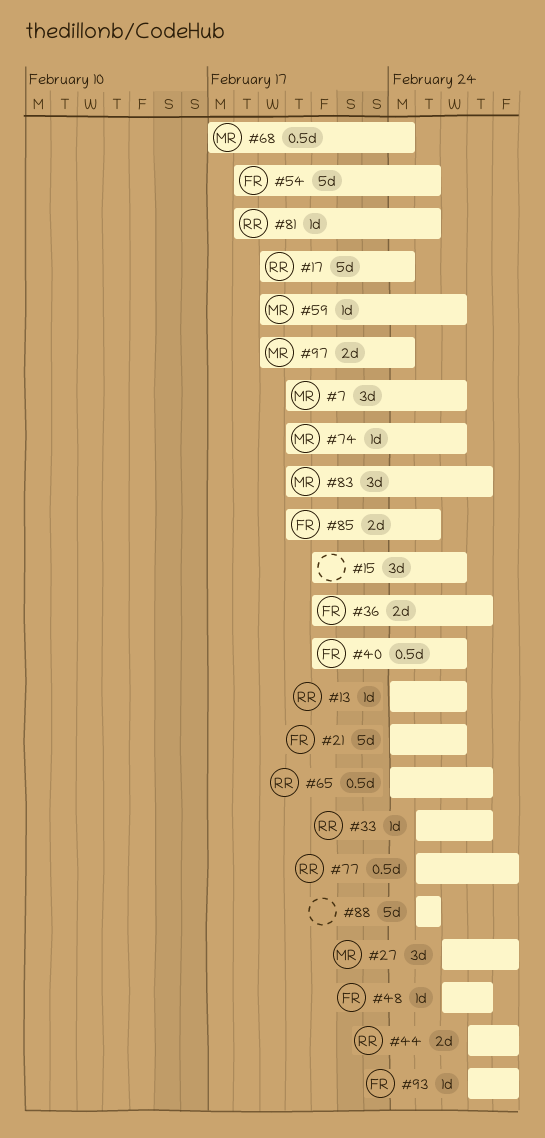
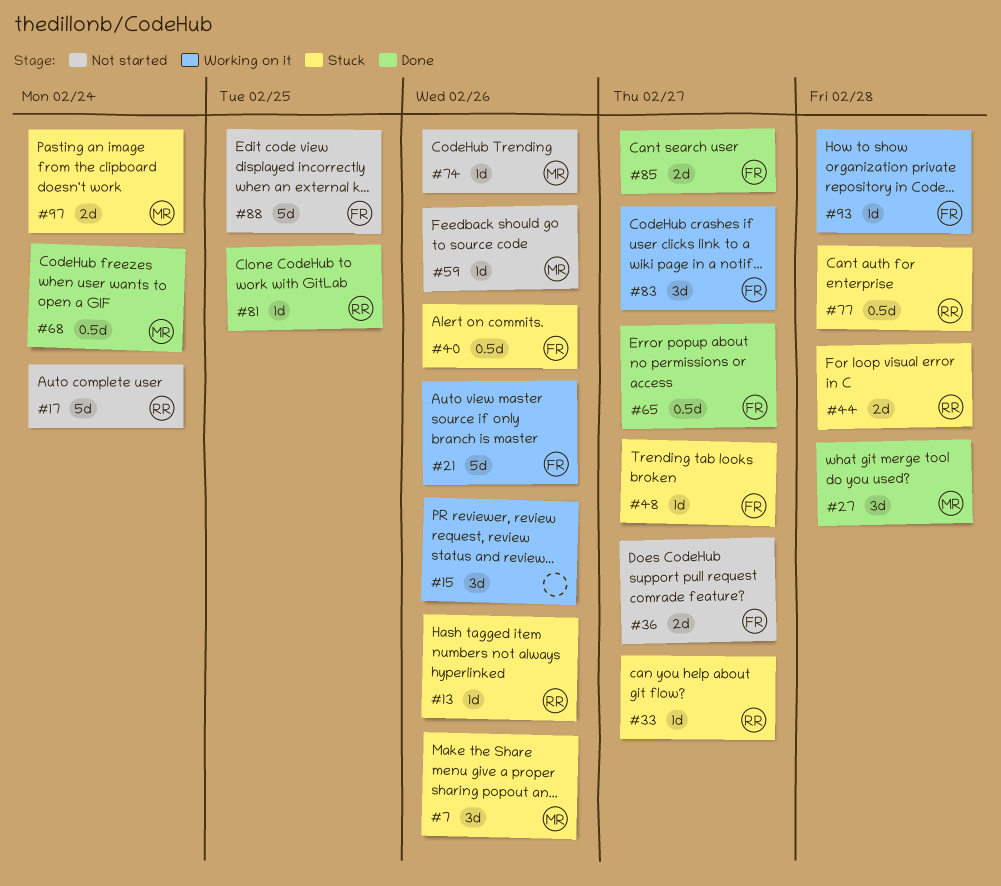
#54: present -> none
#65, owner: RR -> FR
#83, owner: MR -> FR
#85, due: Feb 25 -> Feb 27
#88, owner: none -> FR

